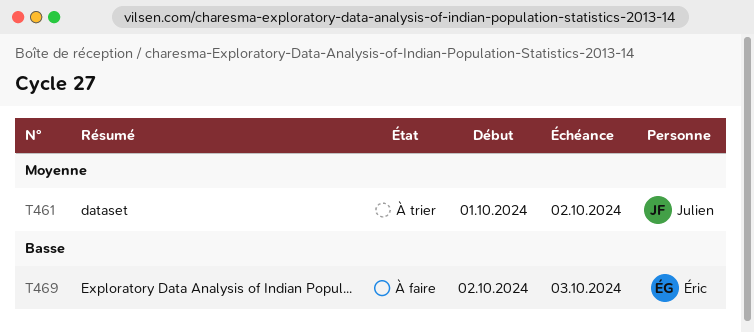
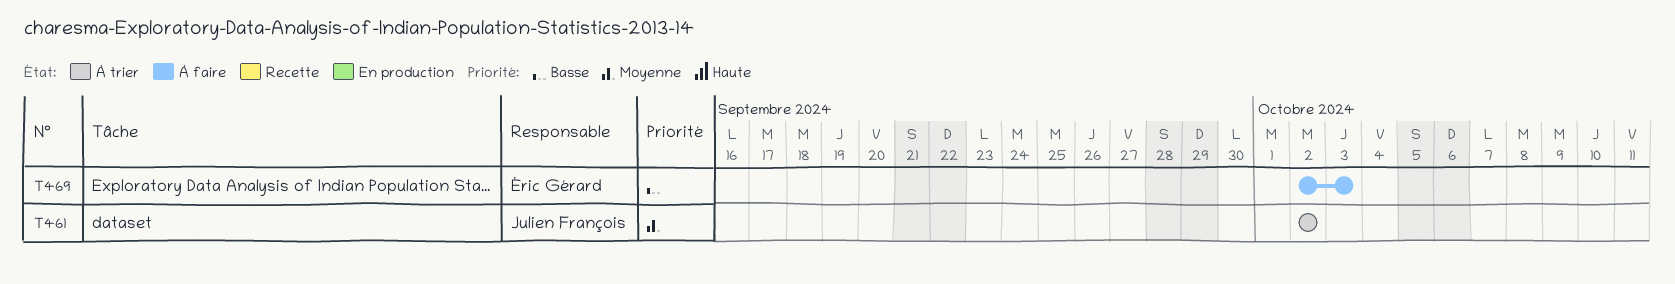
T461, start: Oct 1 -> Oct 2

